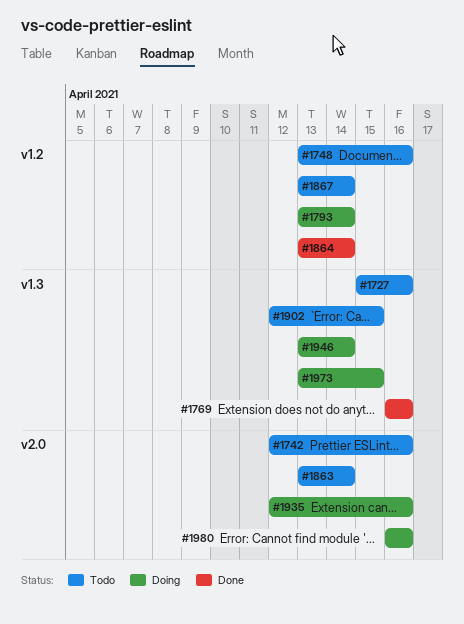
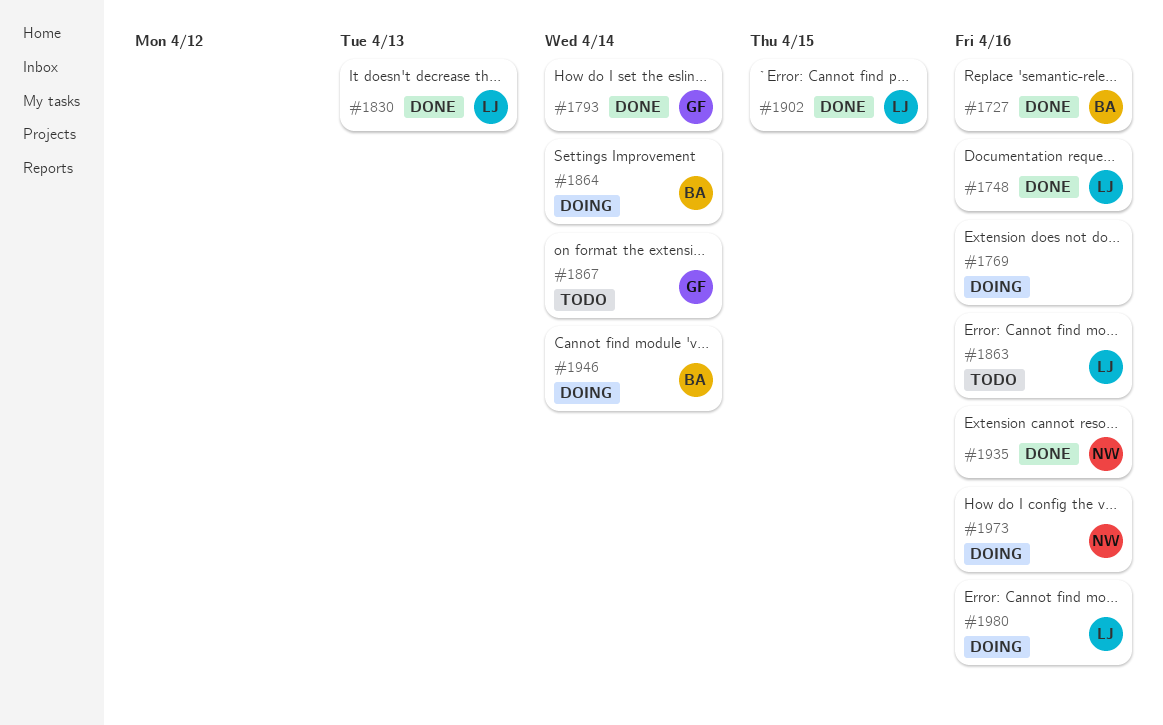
#1727, status: Todo -> Done
#1742: present -> none
#1748, status: Todo -> Done
#1769, status: Done -> Doing
#1793, status: Doing -> Done
#1830: none -> present
#1863, due: Apr 14 -> Apr 16
#1864, status: Done -> Doing
#1902, status: Todo -> Done
#1935, status: Doing -> Done
#1973, due: Apr 15 -> Apr 16

